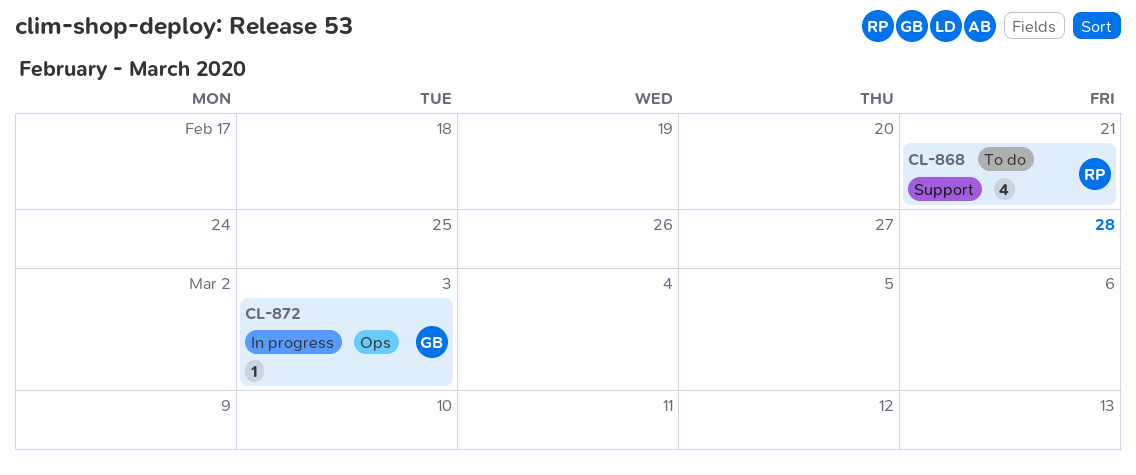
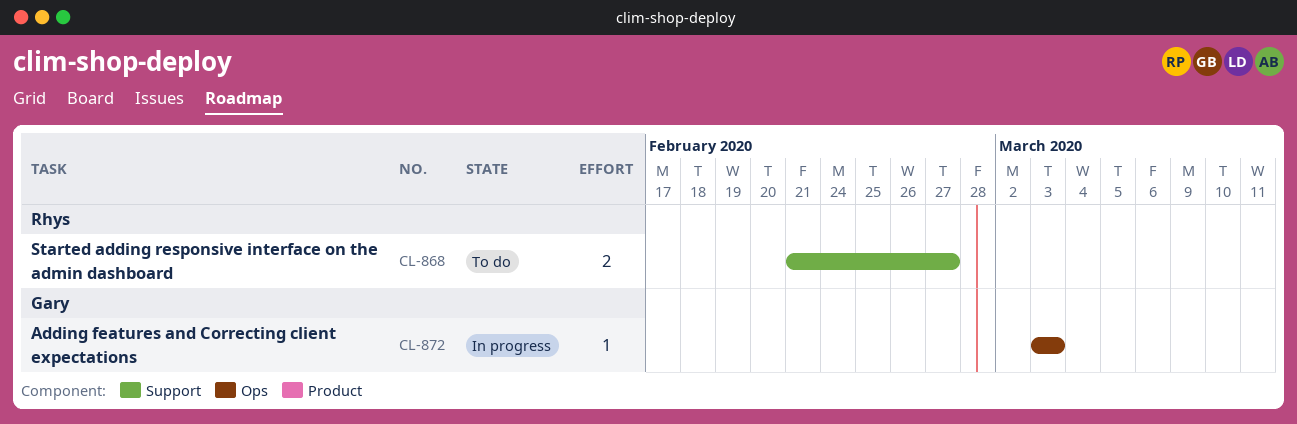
CL-868, estimate: 4 -> 2
CL-868, due: Feb 21 -> Feb 27

